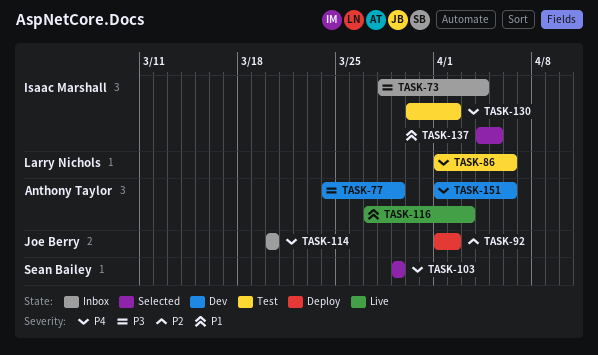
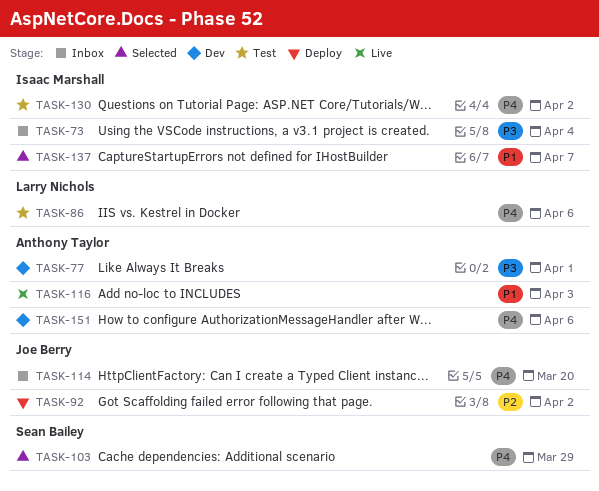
TASK-77, due: Mar 29 -> Apr 1
TASK-137, due: Apr 5 -> Apr 7

